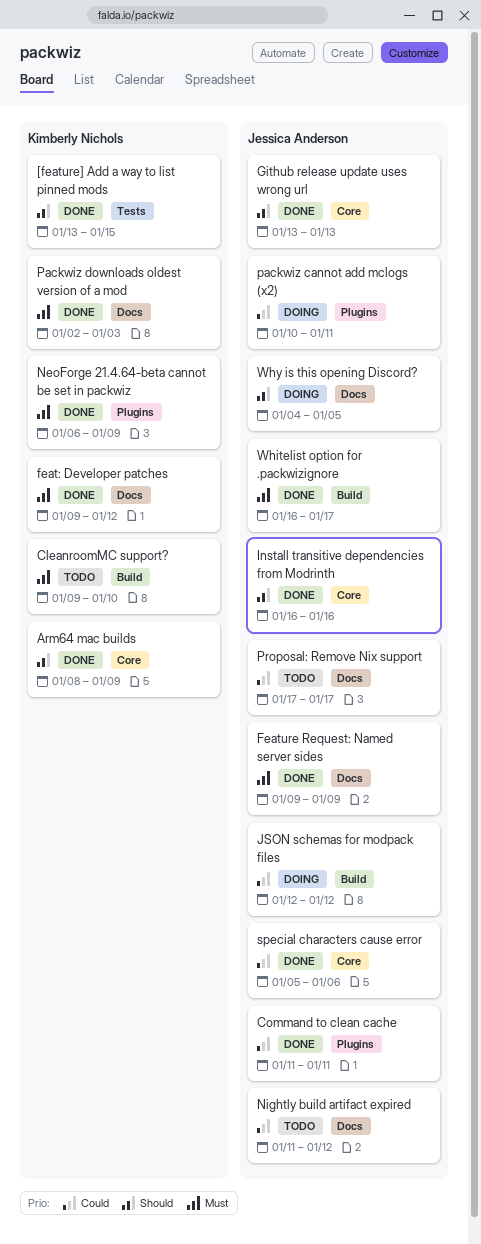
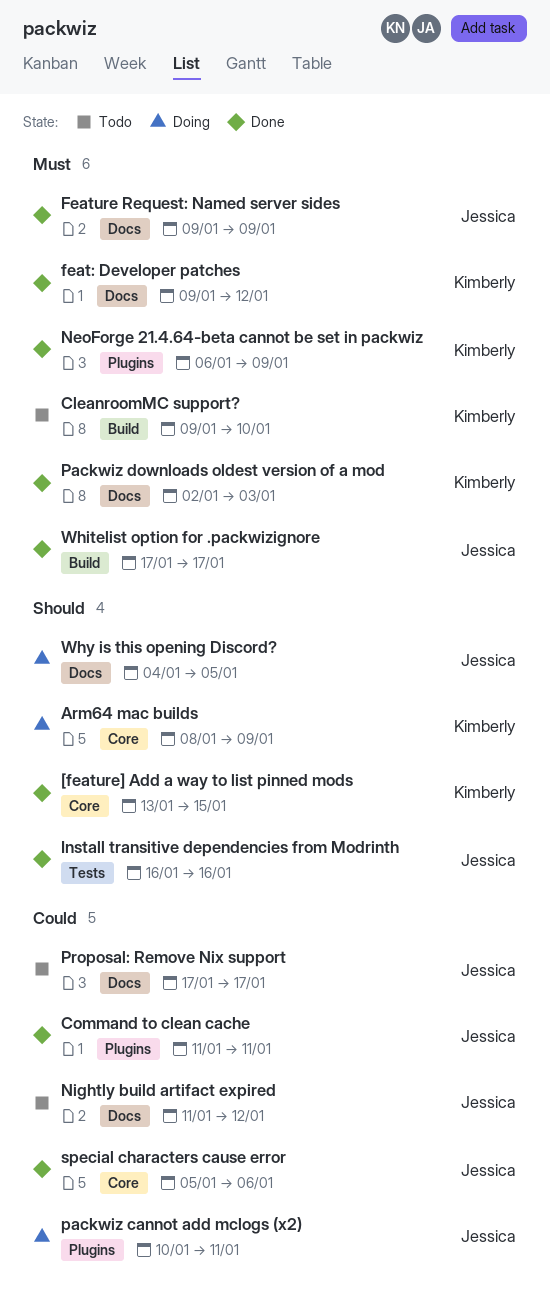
[feature] Add a way to list pinned mods, label: Tests -> Core
Arm64 mac builds, status: Done -> Doing
Github release update uses wrong url: present -> none
Install transitive dependencies from Modrinth, label: Core -> Tests
JSON schemas for modpack files: present -> none
Whitelist option for .packwizignore, start: Jan 16 -> Jan 17

